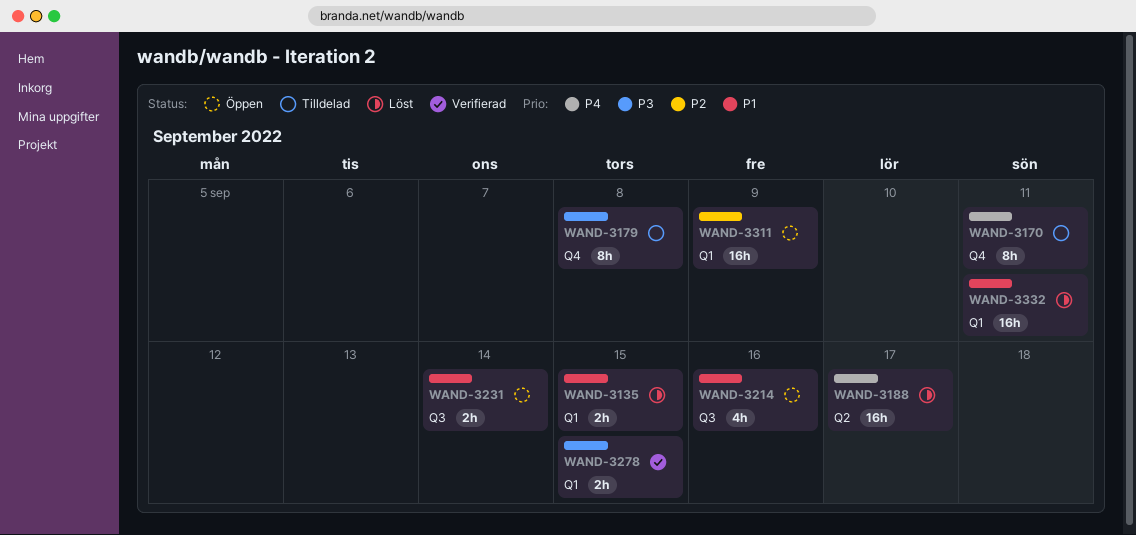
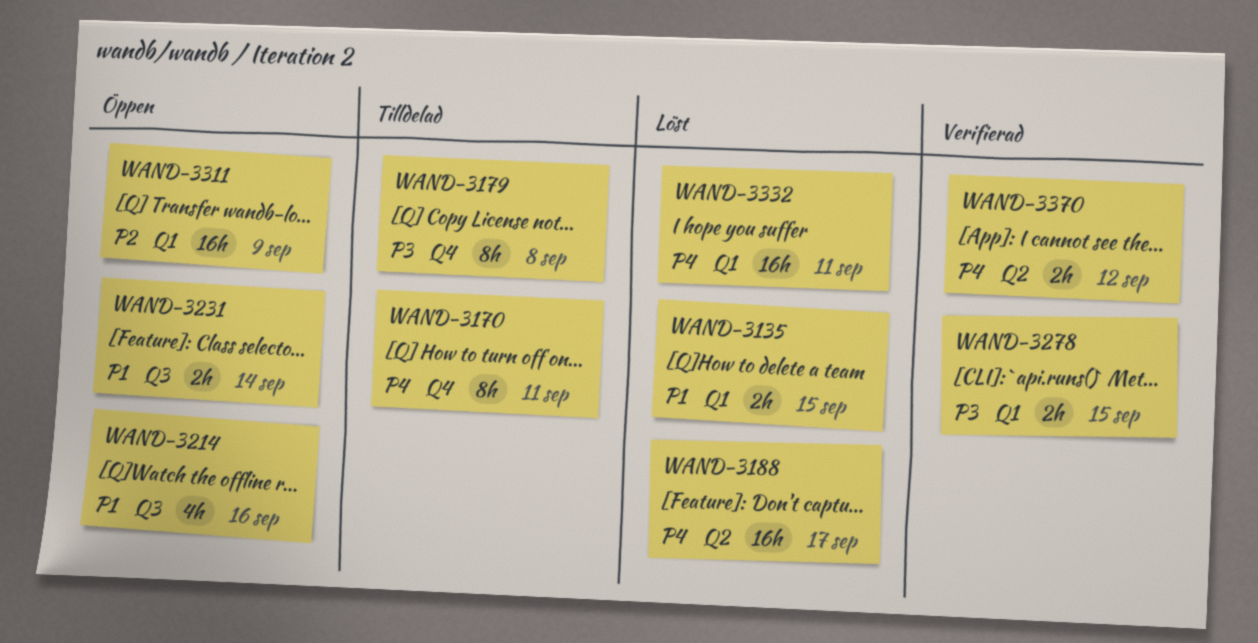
WAND-3332, priority: P1 -> P4
WAND-3370: none -> present

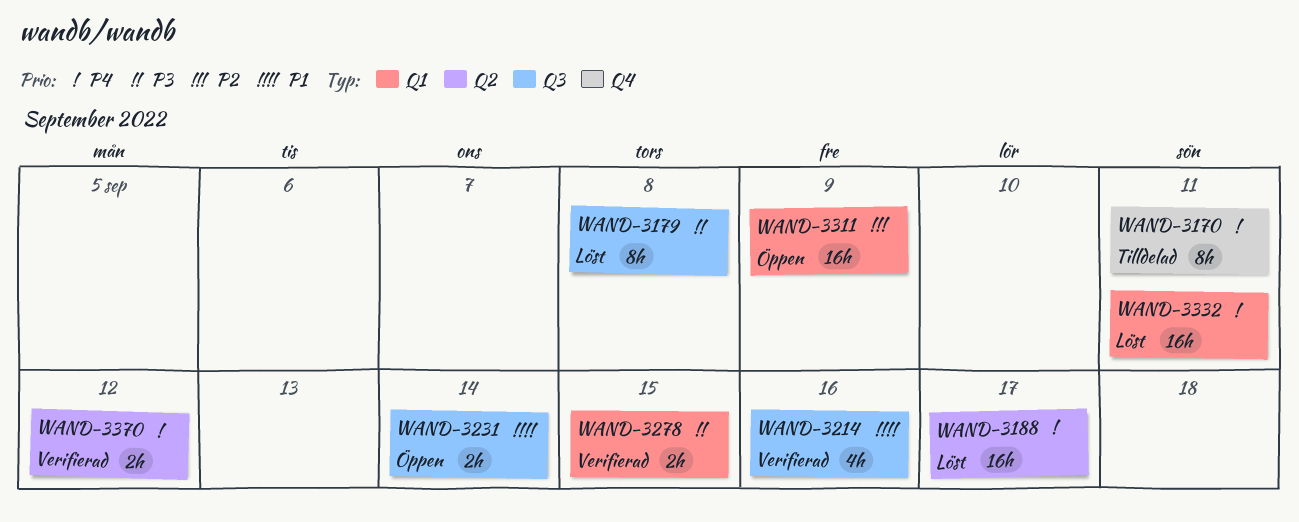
WAND-3135: present -> none
WAND-3179, status: Tilldelad -> Löst
WAND-3179, label: Q4 -> Q3
WAND-3214, status: Öppen -> Verifierad

